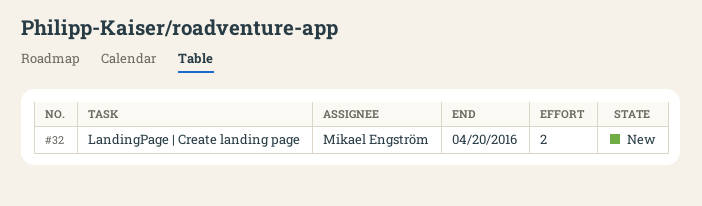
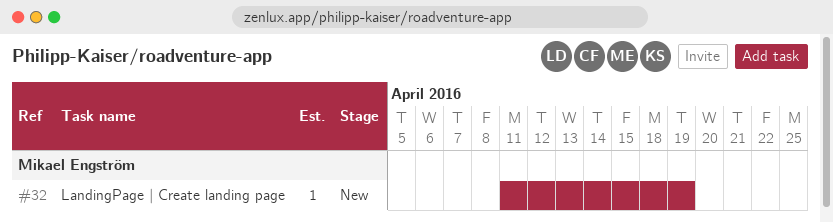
#32, estimate: 2 -> 1
#32, due: Apr 20 -> Apr 19

